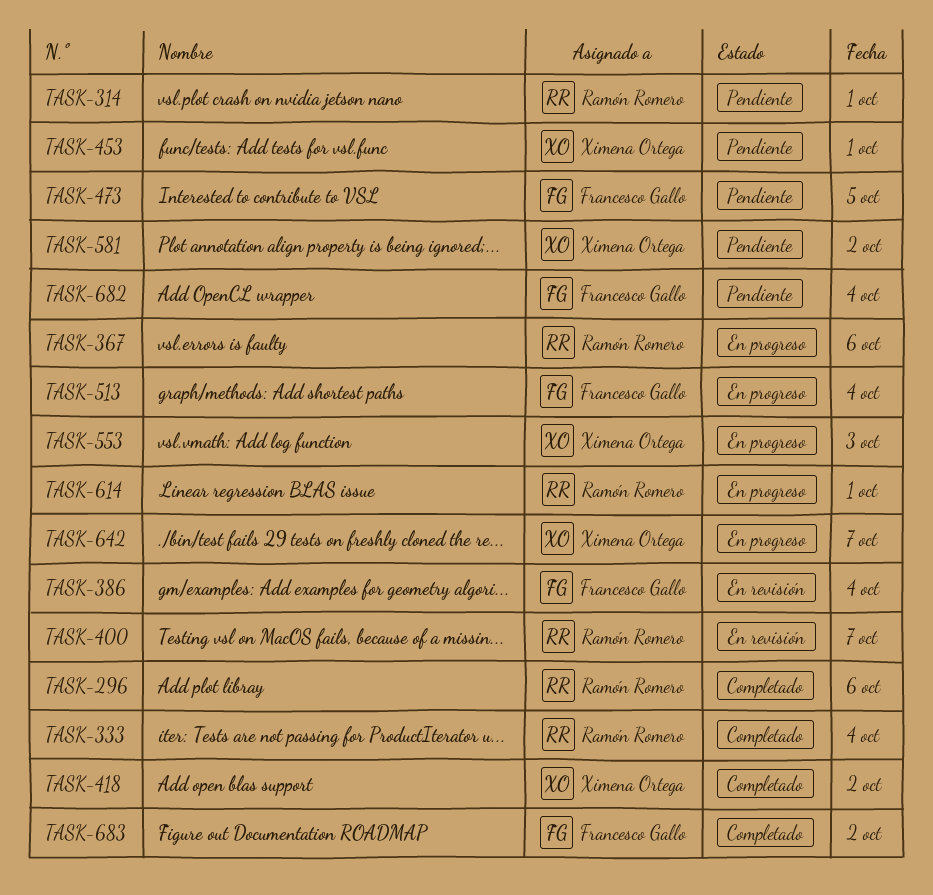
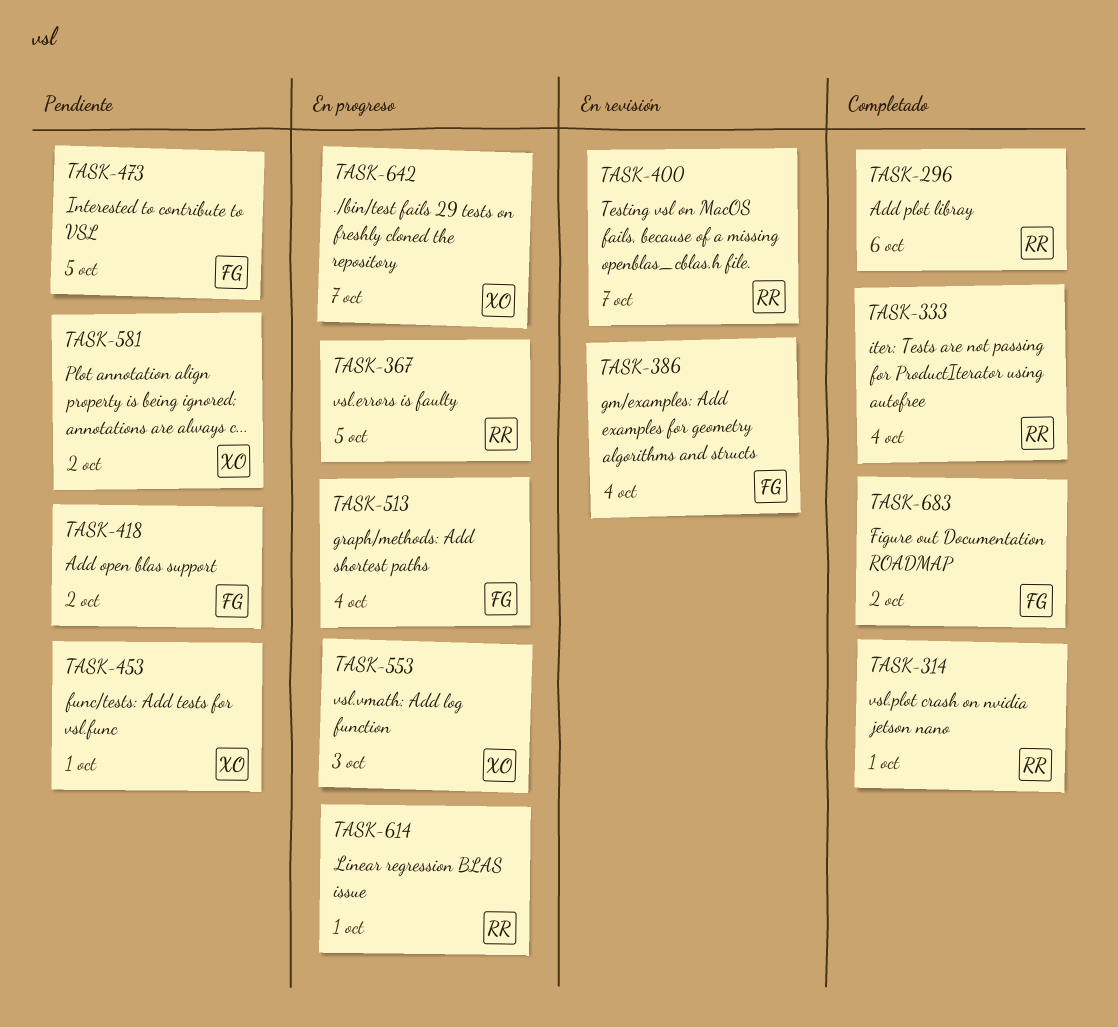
TASK-314, status: Pendiente -> Completado
TASK-367, day: Oct 6 -> Oct 5
TASK-418, status: Completado -> Pendiente
TASK-418, owner: Ximena Ortega -> Francesco Gallo
TASK-682: present -> none

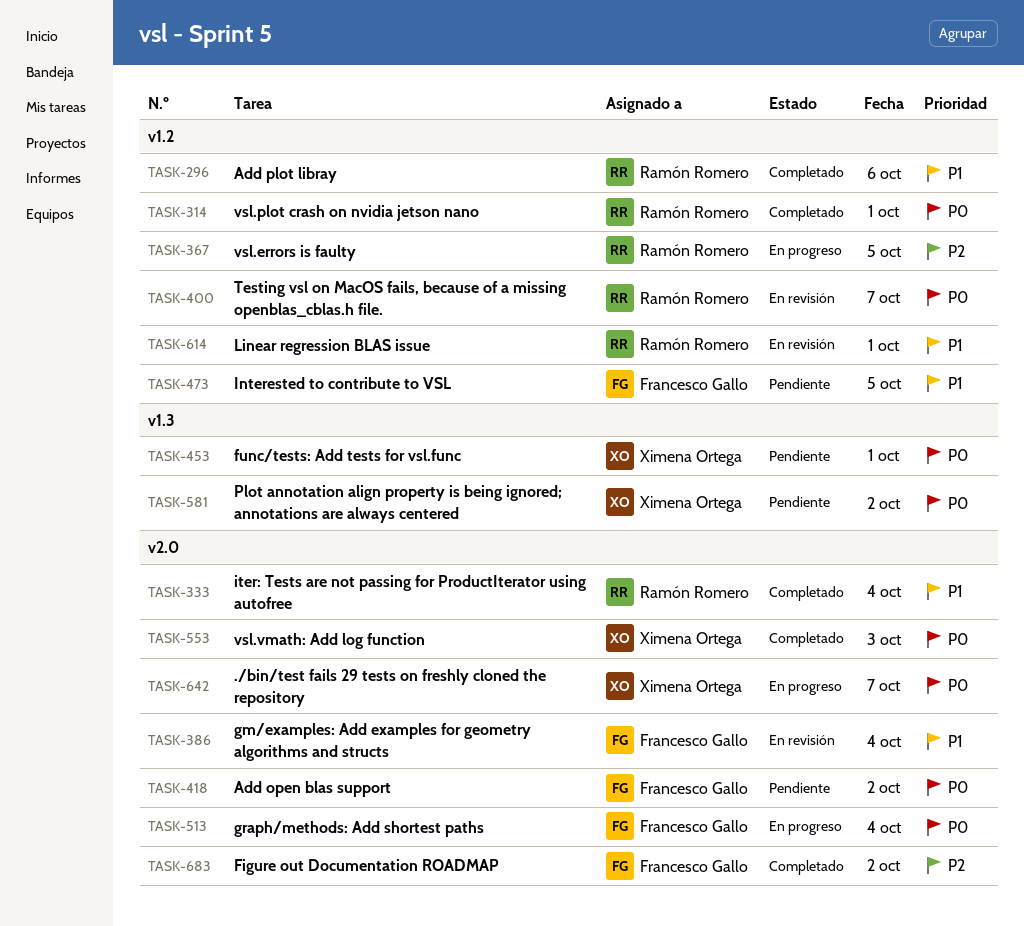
TASK-553, status: En progreso -> Completado
TASK-614, status: En progreso -> En revisión

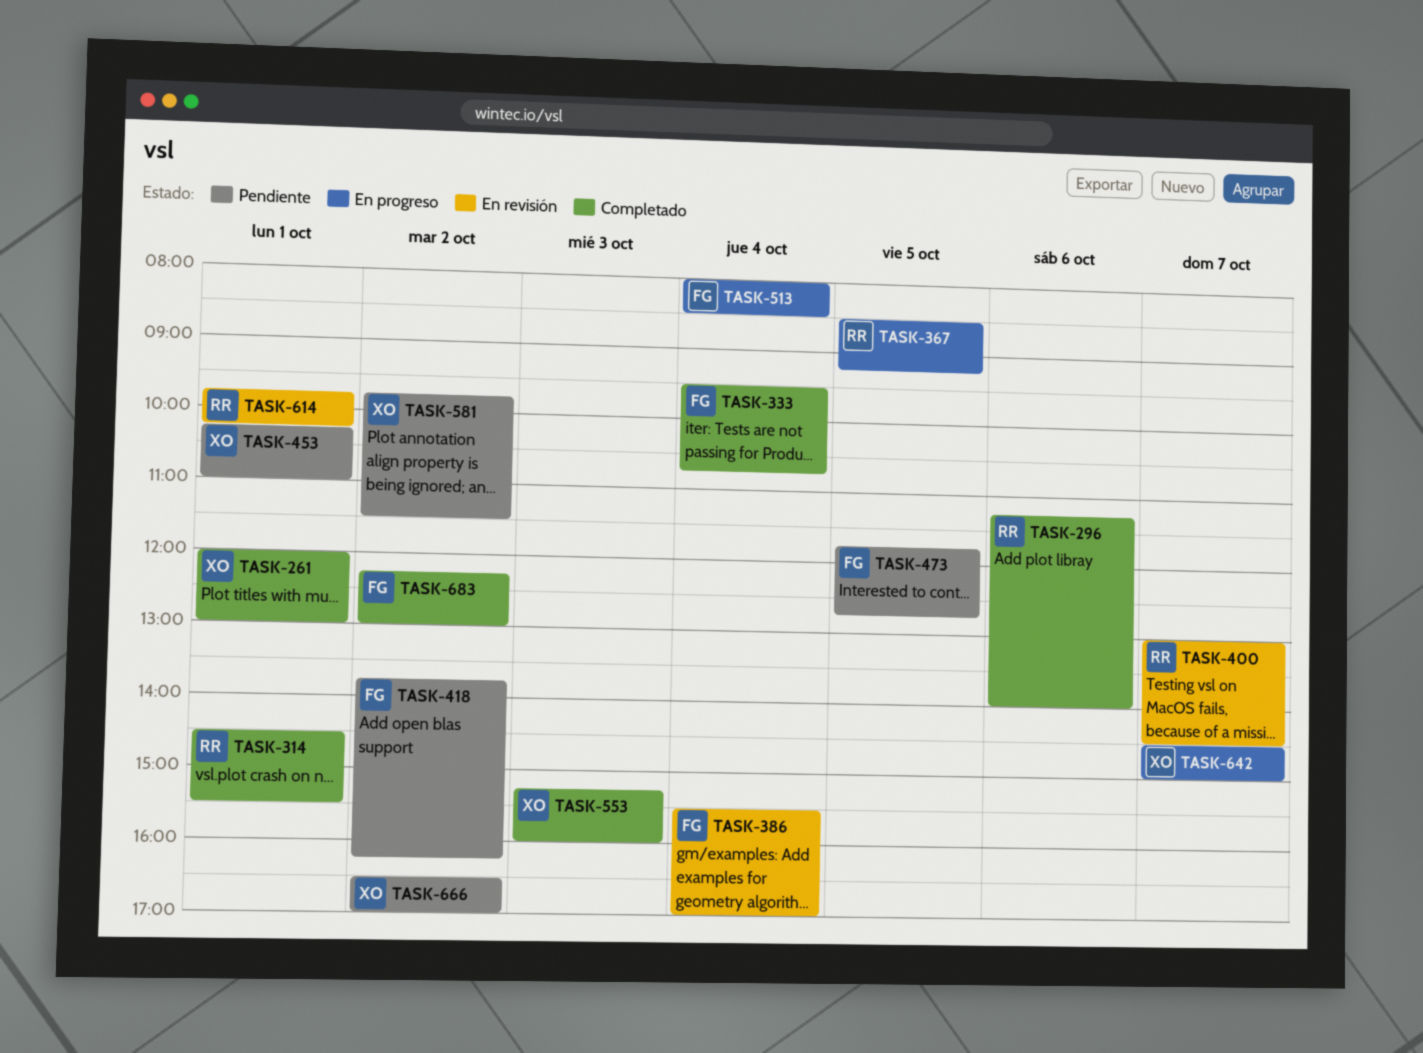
TASK-261: none -> present
TASK-333, owner: Ramón Romero -> Francesco Gallo
TASK-666: none -> present

